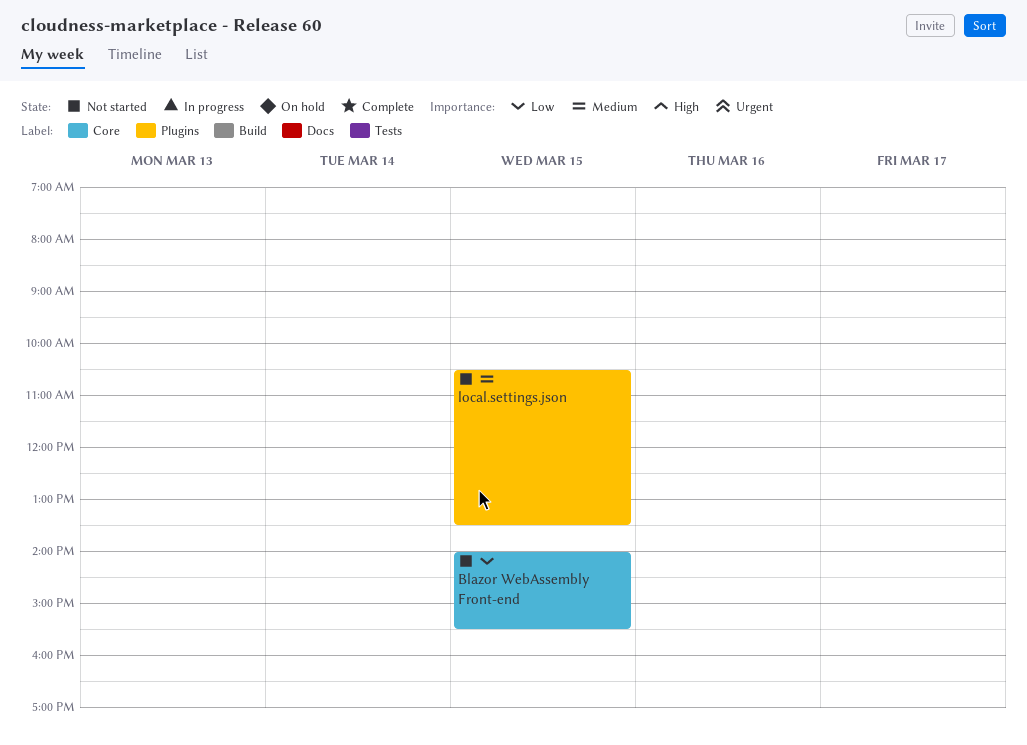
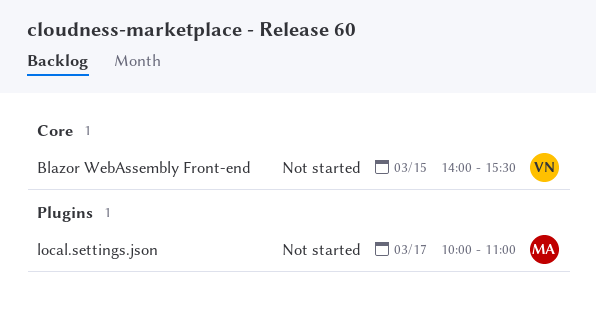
local.settings.json, day: Mar 15 -> Mar 17
local.settings.json, begins: 10:30 -> 10:00
local.settings.json, ends: 13:30 -> 11:00

